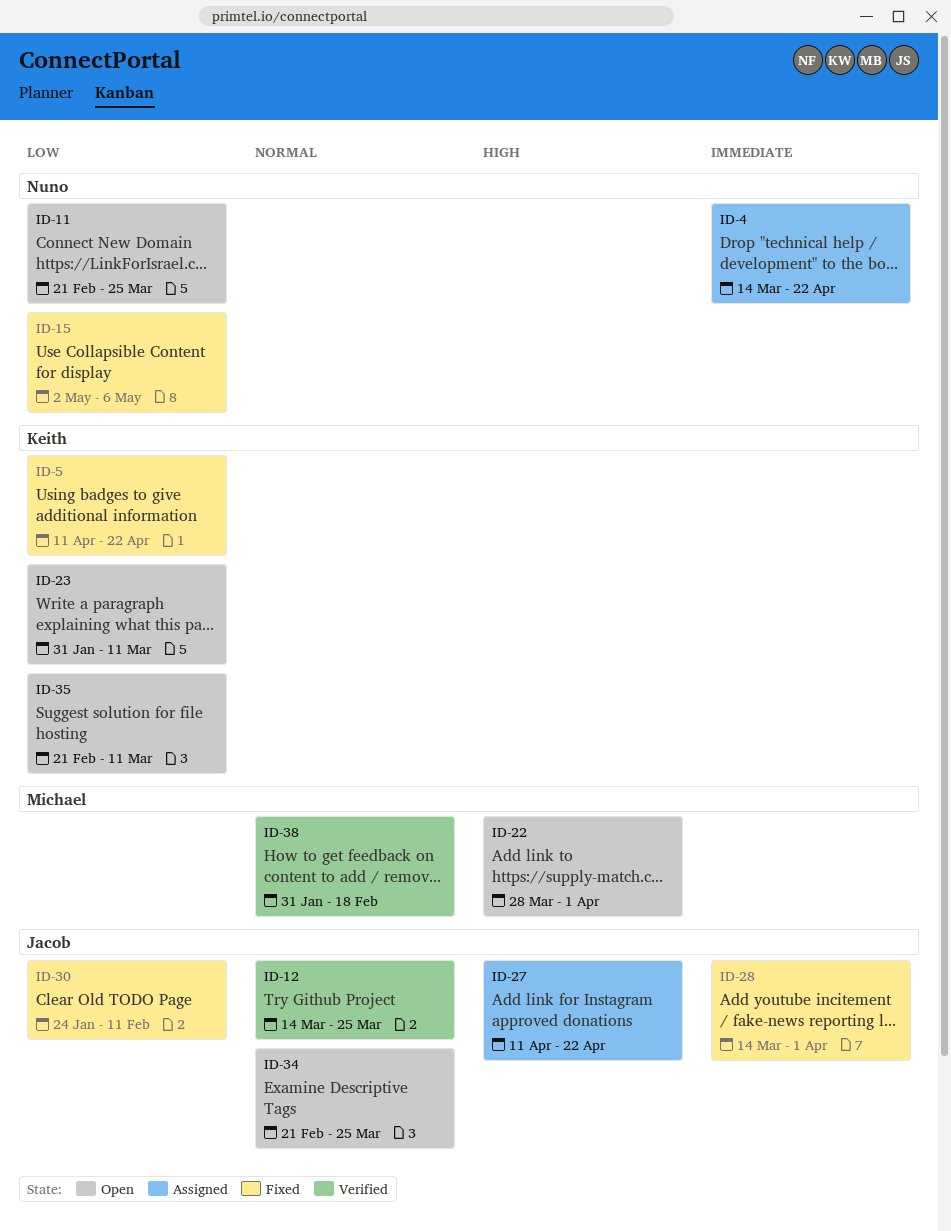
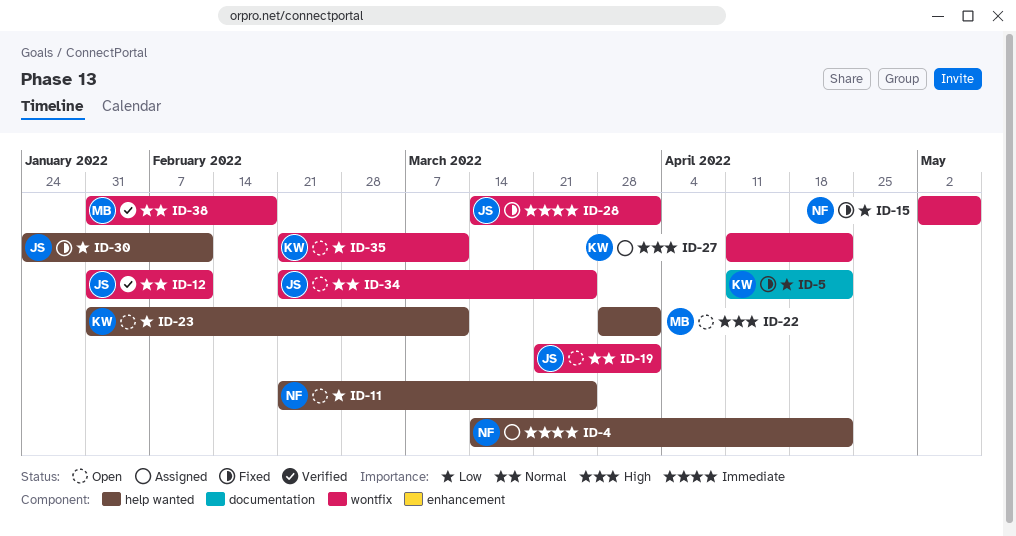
ID-12, start: Mar 14 -> Jan 31
ID-12, due: Mar 25 -> Feb 11
ID-19: none -> present
ID-27, owner: Jacob -> Keith

